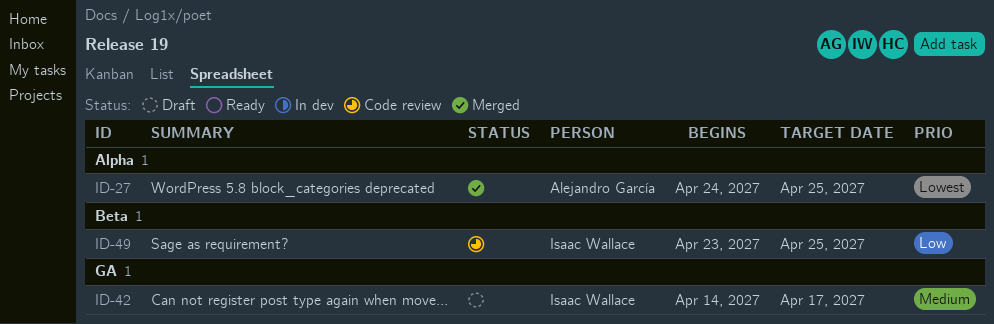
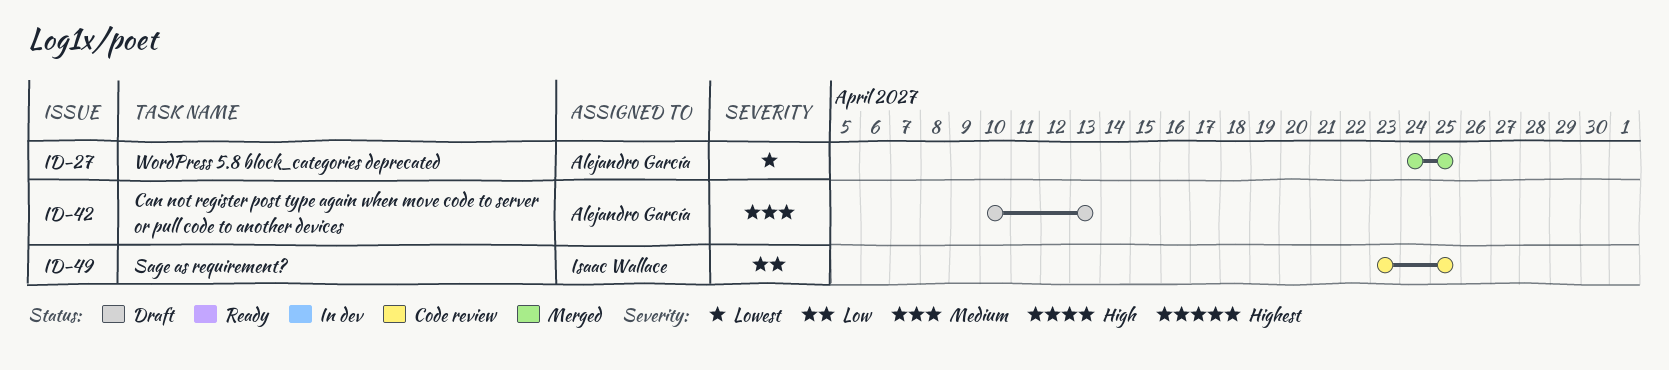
ID-42, owner: Isaac Wallace -> Alejandro García
ID-42, start: Apr 14 -> Apr 10
ID-42, due: Apr 17 -> Apr 13

